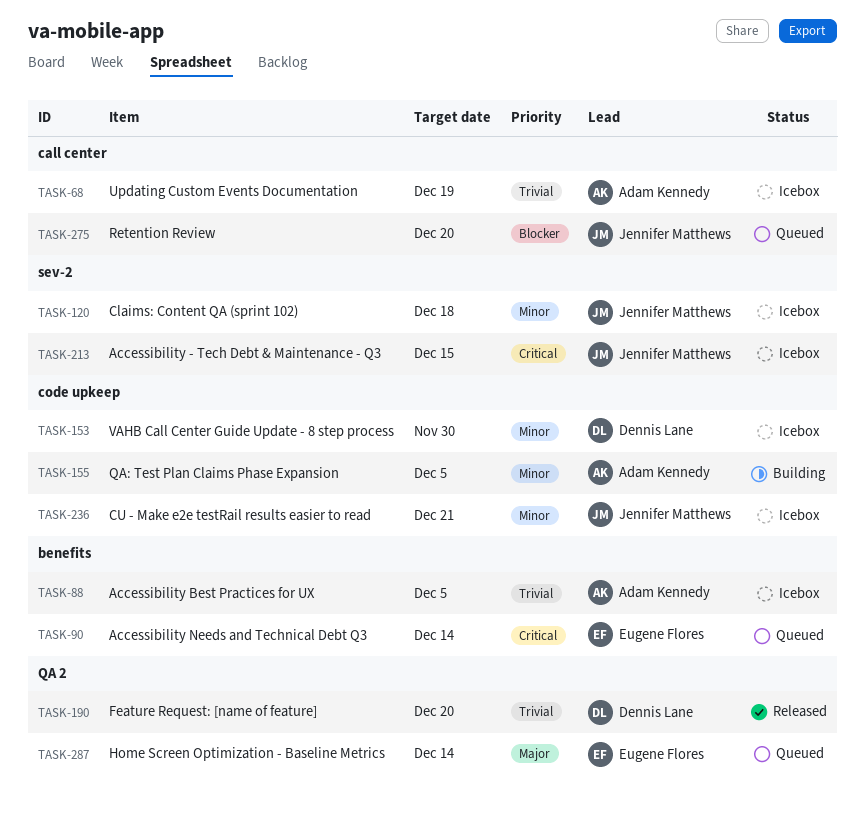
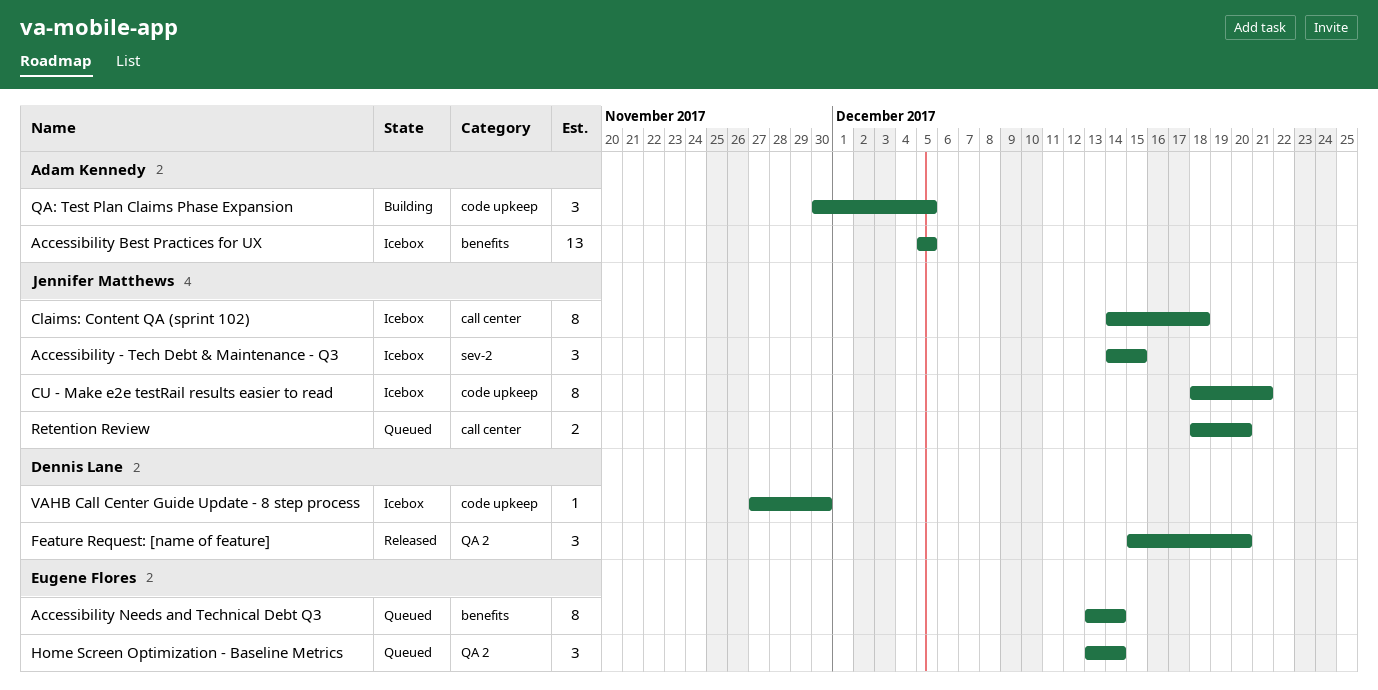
Claims: Content QA (sprint 102), label: sev-2 -> call center
Updating Custom Events Documentation: present -> none

